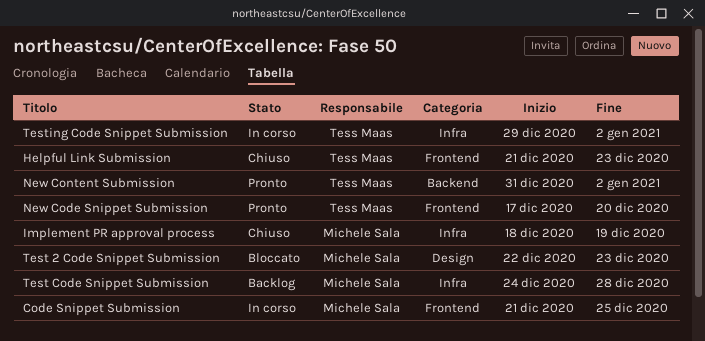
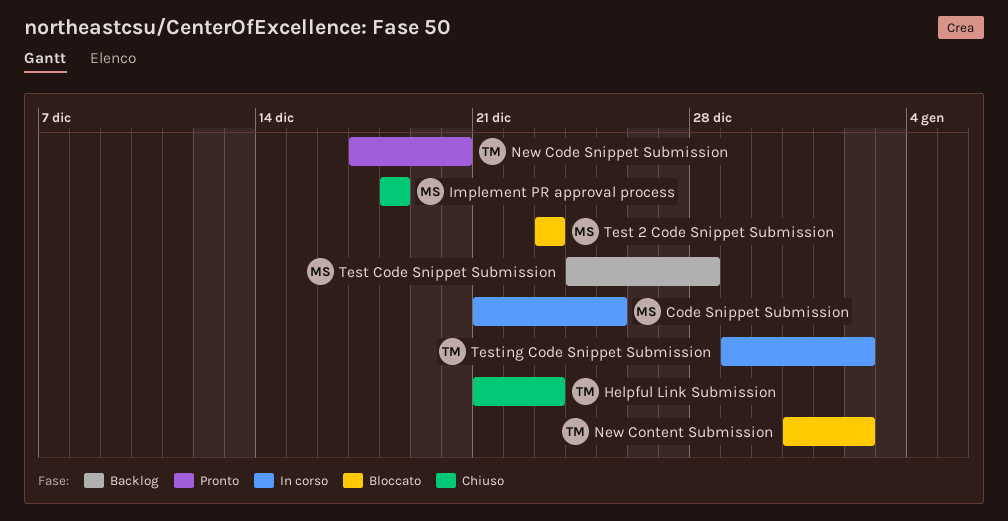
Implement PR approval process, due: Dec 19 -> Dec 18
New Content Submission, status: Pronto -> Bloccato
Test 2 Code Snippet Submission, start: Dec 22 -> Dec 23

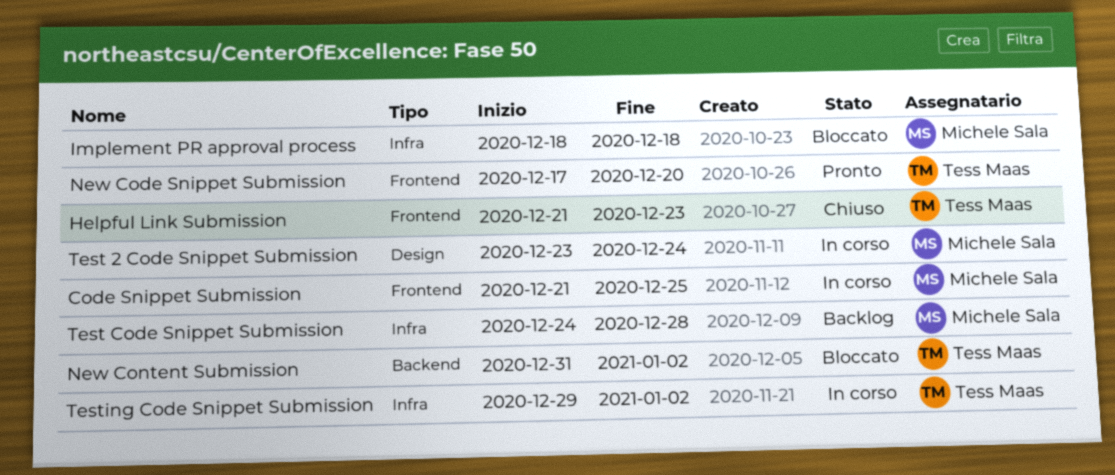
Implement PR approval process, status: Chiuso -> Bloccato
Test 2 Code Snippet Submission, status: Bloccato -> In corso
Test 2 Code Snippet Submission, due: Dec 23 -> Dec 24

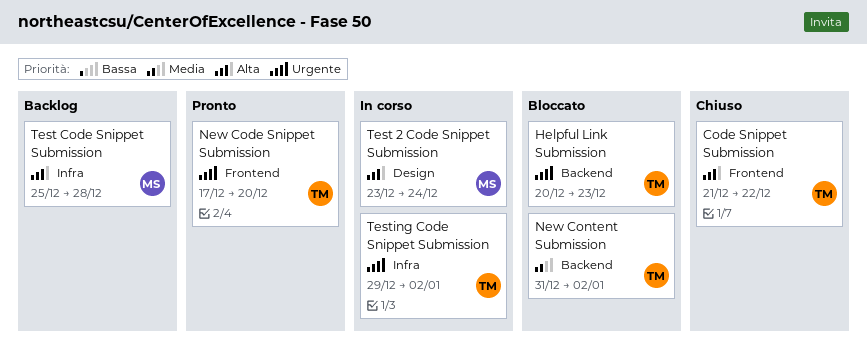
Code Snippet Submission, status: In corso -> Chiuso
Code Snippet Submission, owner: Michele Sala -> Tess Maas
Code Snippet Submission, due: Dec 25 -> Dec 22
Helpful Link Submission, status: Chiuso -> Bloccato
Helpful Link Submission, label: Frontend -> Backend
Helpful Link Submission, start: Dec 21 -> Dec 20
Implement PR approval process: present -> none
Test Code Snippet Submission, start: Dec 24 -> Dec 25

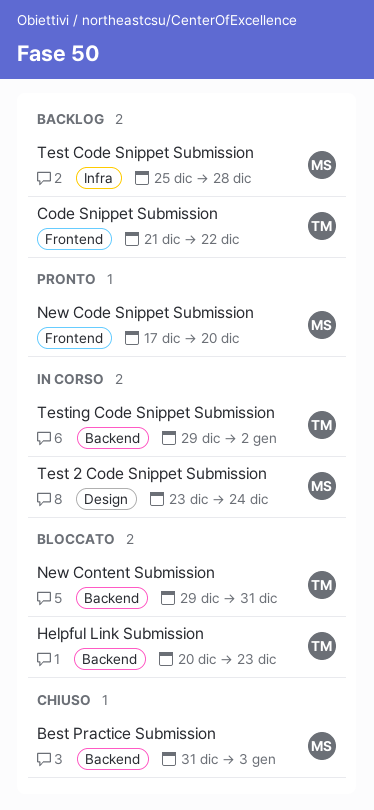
Best Practice Submission: none -> present
Code Snippet Submission, status: Chiuso -> Backlog
New Code Snippet Submission, owner: TM -> MS
New Content Submission, start: Dec 31 -> Dec 29
New Content Submission, due: Jan 2 -> Dec 31
Testing Code Snippet Submission, label: Infra -> Backend

